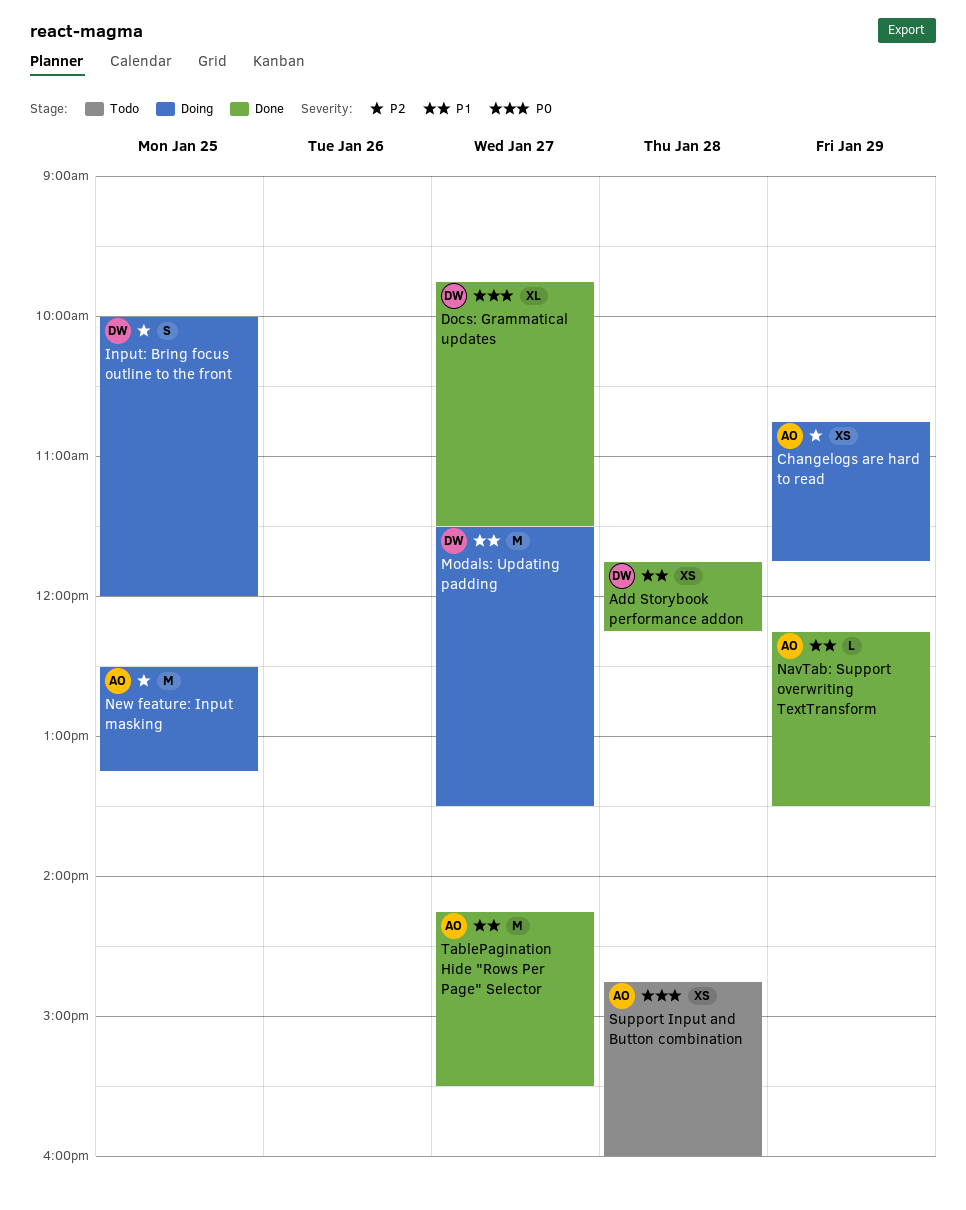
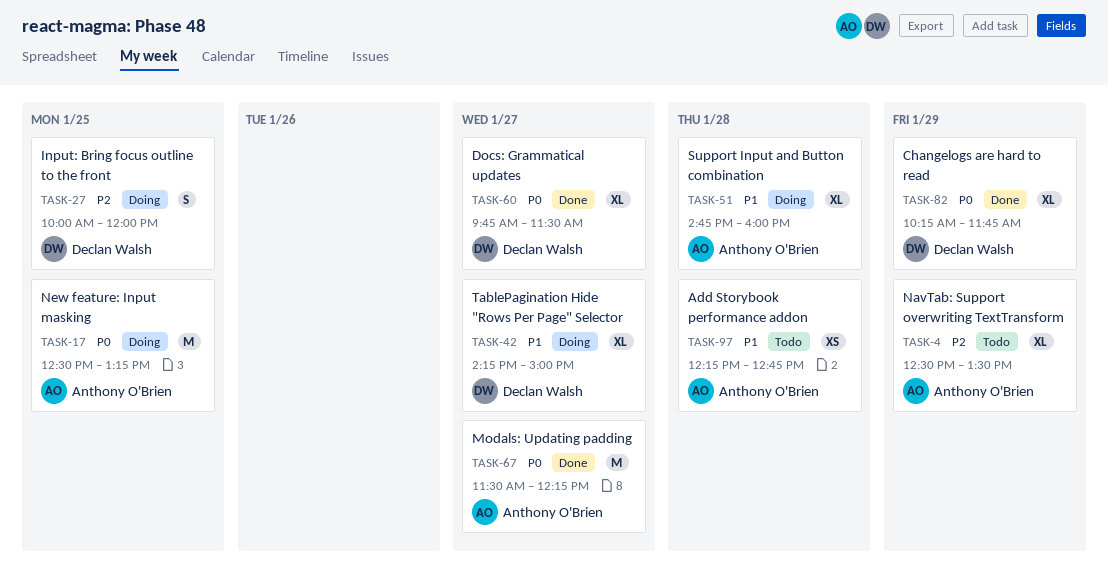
Add Storybook performance addon, status: Done -> Todo
Add Storybook performance addon, owner: Declan Walsh -> Anthony O'Brien
Add Storybook performance addon, begins: 11:45 -> 12:15
Add Storybook performance addon, ends: 12:15 -> 12:45
Changelogs are hard to read, status: Doing -> Done
Changelogs are hard to read, owner: Anthony O'Brien -> Declan Walsh
Changelogs are hard to read, priority: P2 -> P0
Changelogs are hard to read, estimate: XS -> XL
Changelogs are hard to read, begins: 10:45 -> 10:15
Modals: Updating padding, status: Doing -> Done
Modals: Updating padding, owner: Declan Walsh -> Anthony O'Brien
Modals: Updating padding, priority: P1 -> P0
Modals: Updating padding, ends: 13:30 -> 12:15
NavTab: Support overwriting TextTransform, status: Done -> Todo
NavTab: Support overwriting TextTransform, priority: P1 -> P2
NavTab: Support overwriting TextTransform, estimate: L -> XL
NavTab: Support overwriting TextTransform, begins: 12:15 -> 12:30
New feature: Input masking, priority: P2 -> P0
Support Input and Button combination, status: Todo -> Doing
Support Input and Button combination, priority: P0 -> P1
Support Input and Button combination, estimate: XS -> XL
TablePagination Hide "Rows Per Page" Selector, status: Done -> Doing
TablePagination Hide "Rows Per Page" Selector, owner: Anthony O'Brien -> Declan Walsh
TablePagination Hide "Rows Per Page" Selector, estimate: M -> XL
TablePagination Hide "Rows Per Page" Selector, ends: 15:30 -> 15:00

